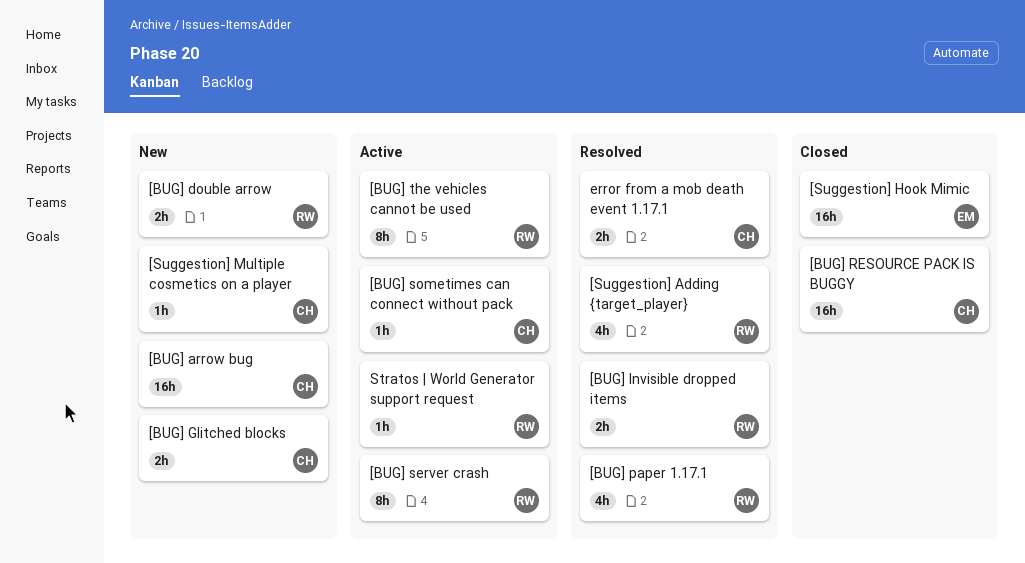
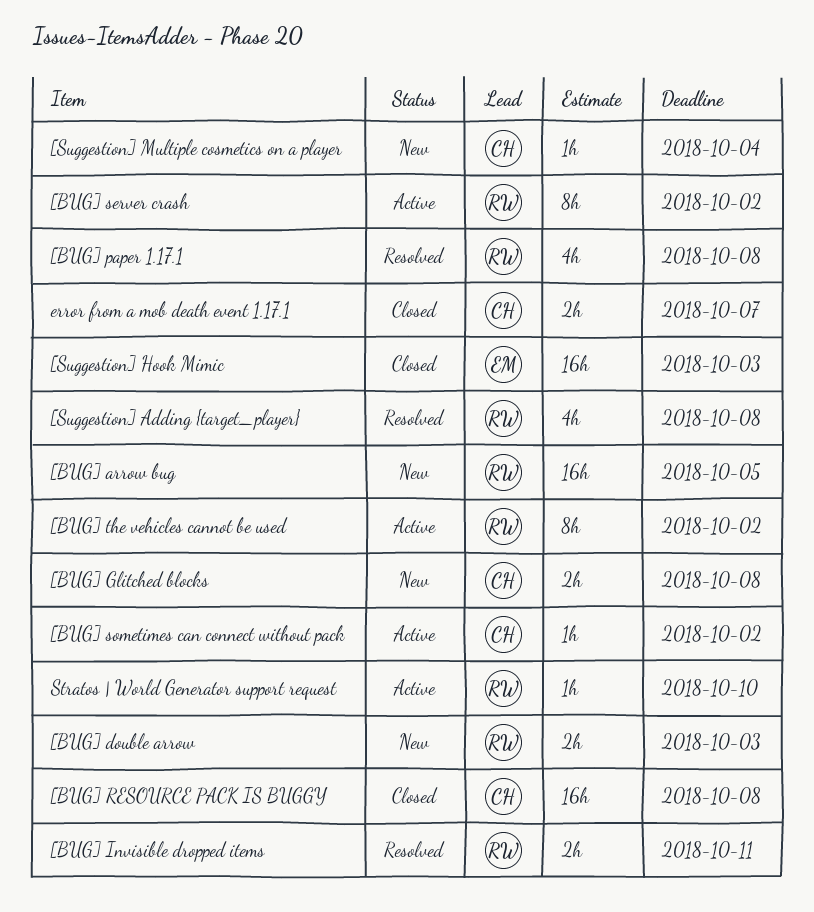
[BUG] arrow bug, owner: CH -> RW
error from a mob death event 1.17.1, status: Resolved -> Closed

